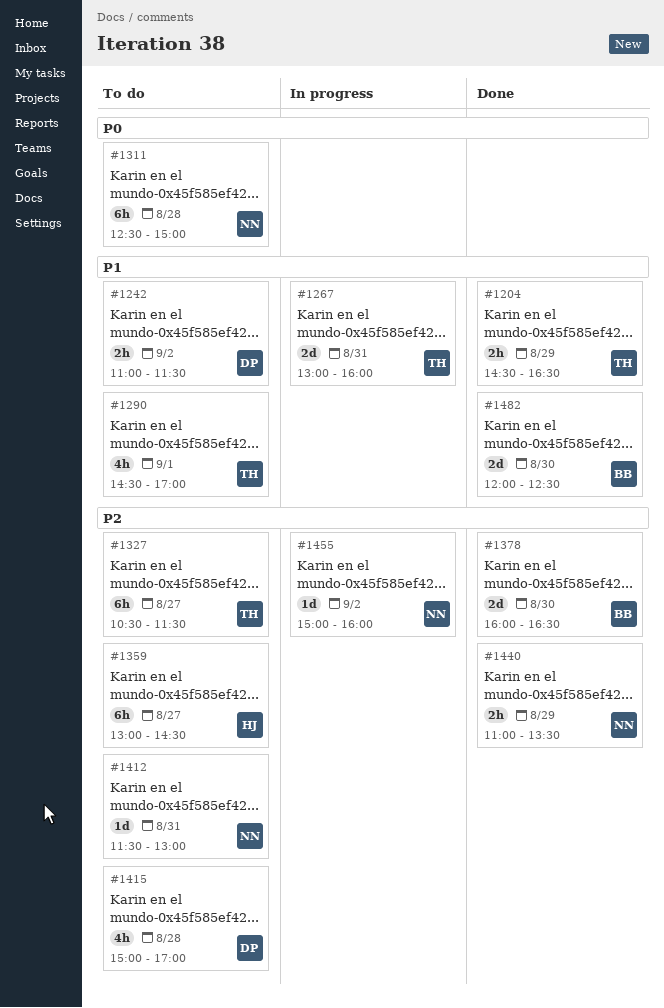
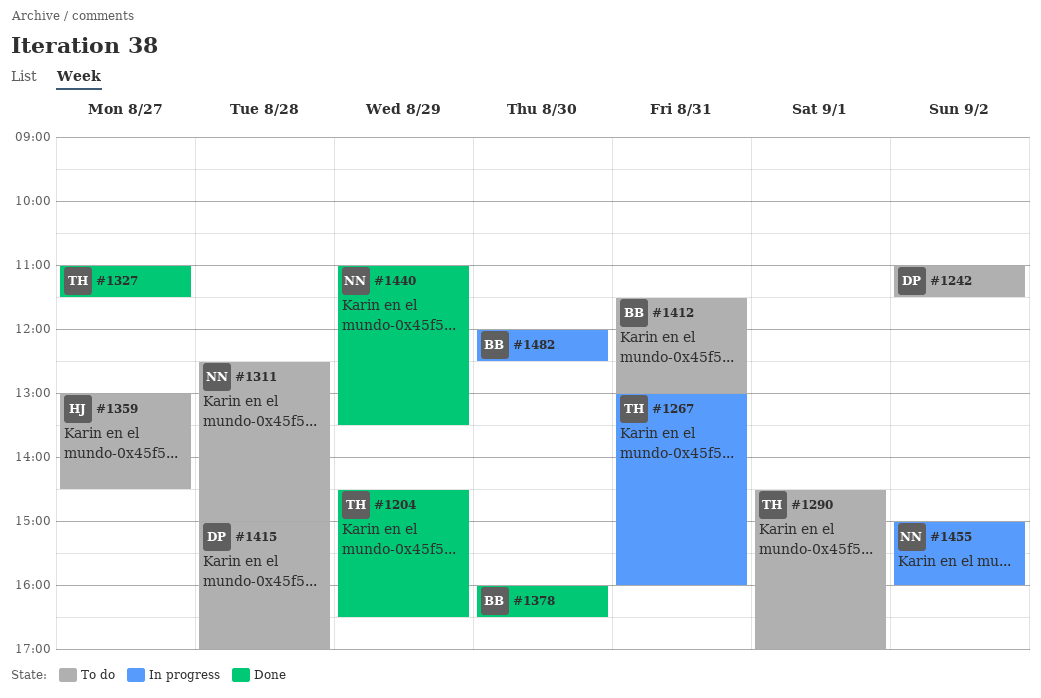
#1327, status: To do -> Done
#1327, begins: 10:30 -> 11:00
#1412, owner: NN -> BB
#1482, status: Done -> In progress

